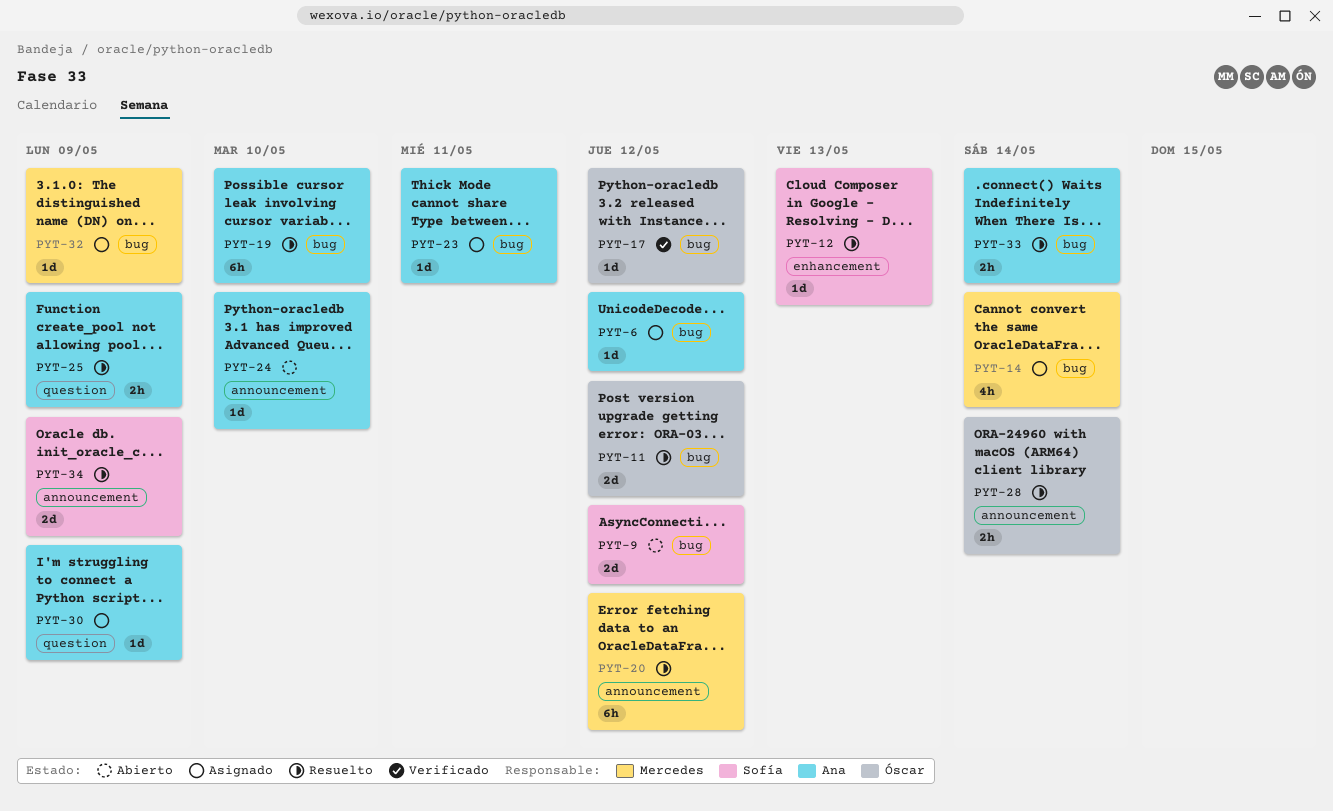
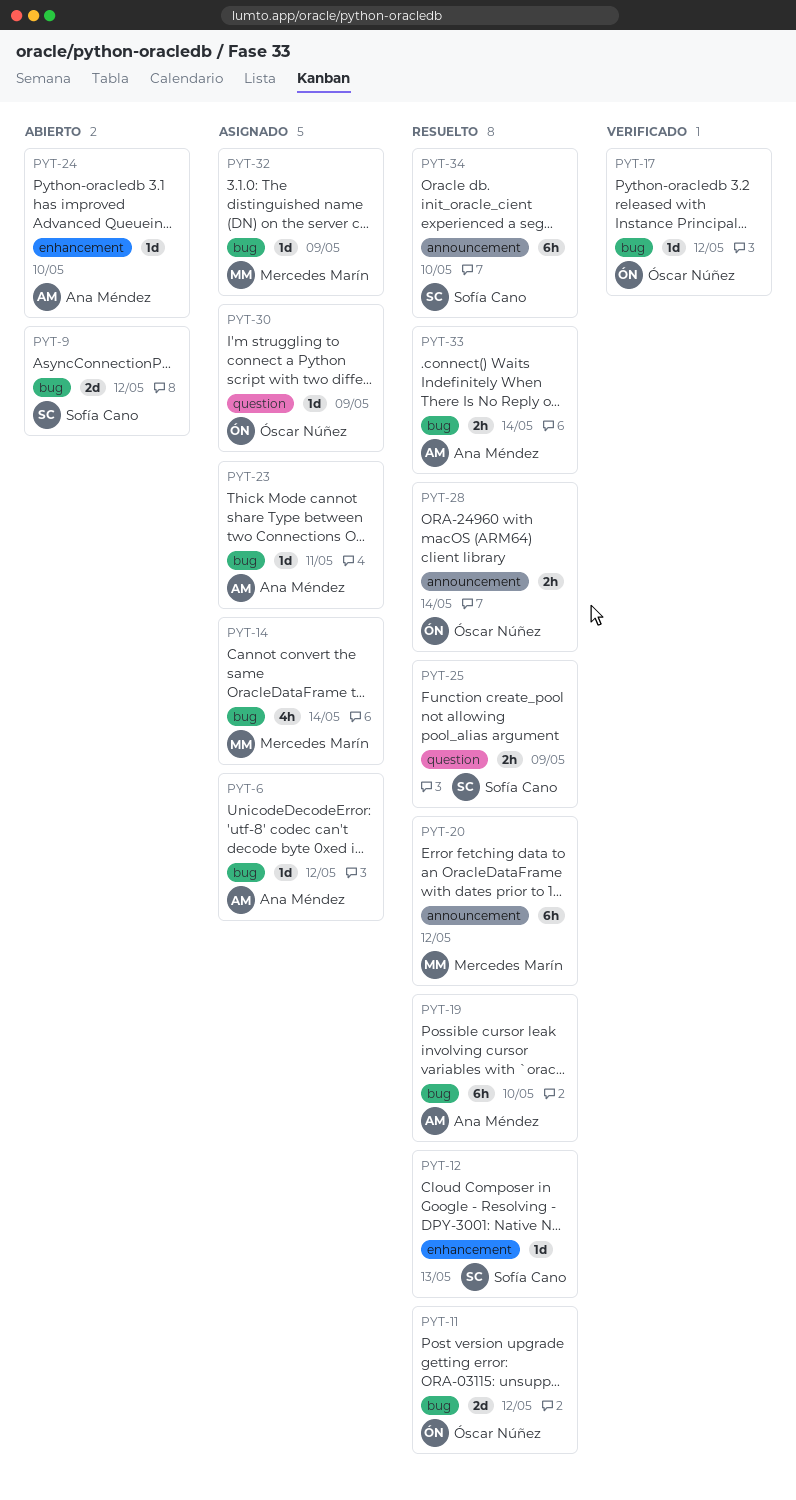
PYT-24, label: announcement -> enhancement
PYT-25, owner: Ana Méndez -> Sofía Cano
PYT-30, owner: Ana Méndez -> Óscar Núñez
PYT-34, estimate: 2d -> 6h
PYT-34, due: May 9 -> May 10

